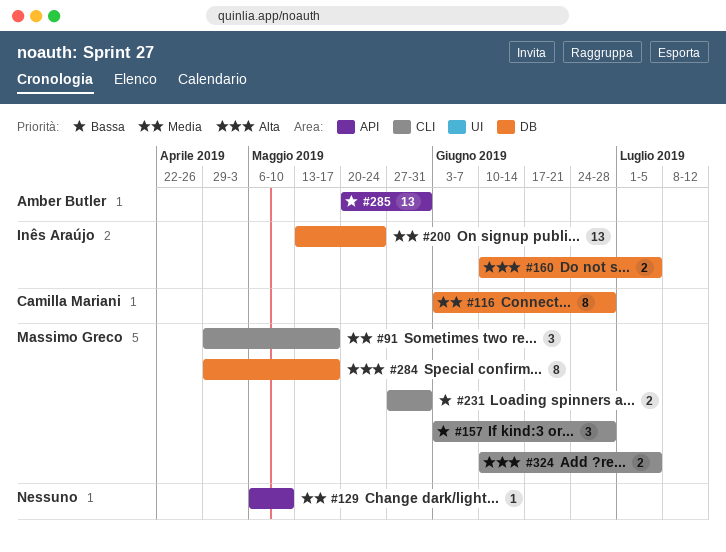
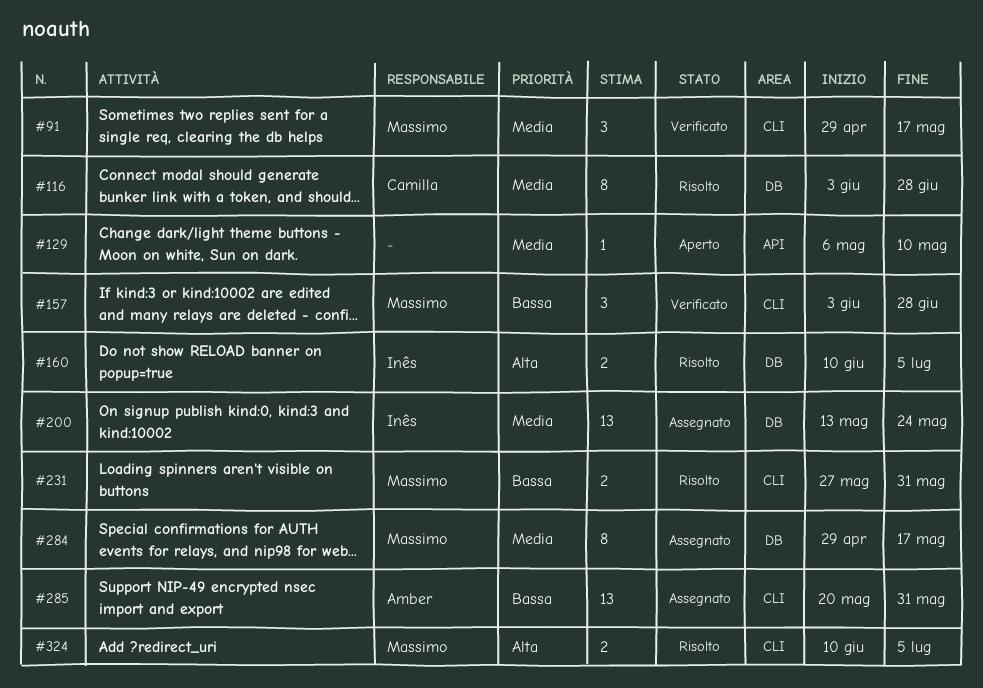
#284, priority: Alta -> Media
#285, label: API -> CLI

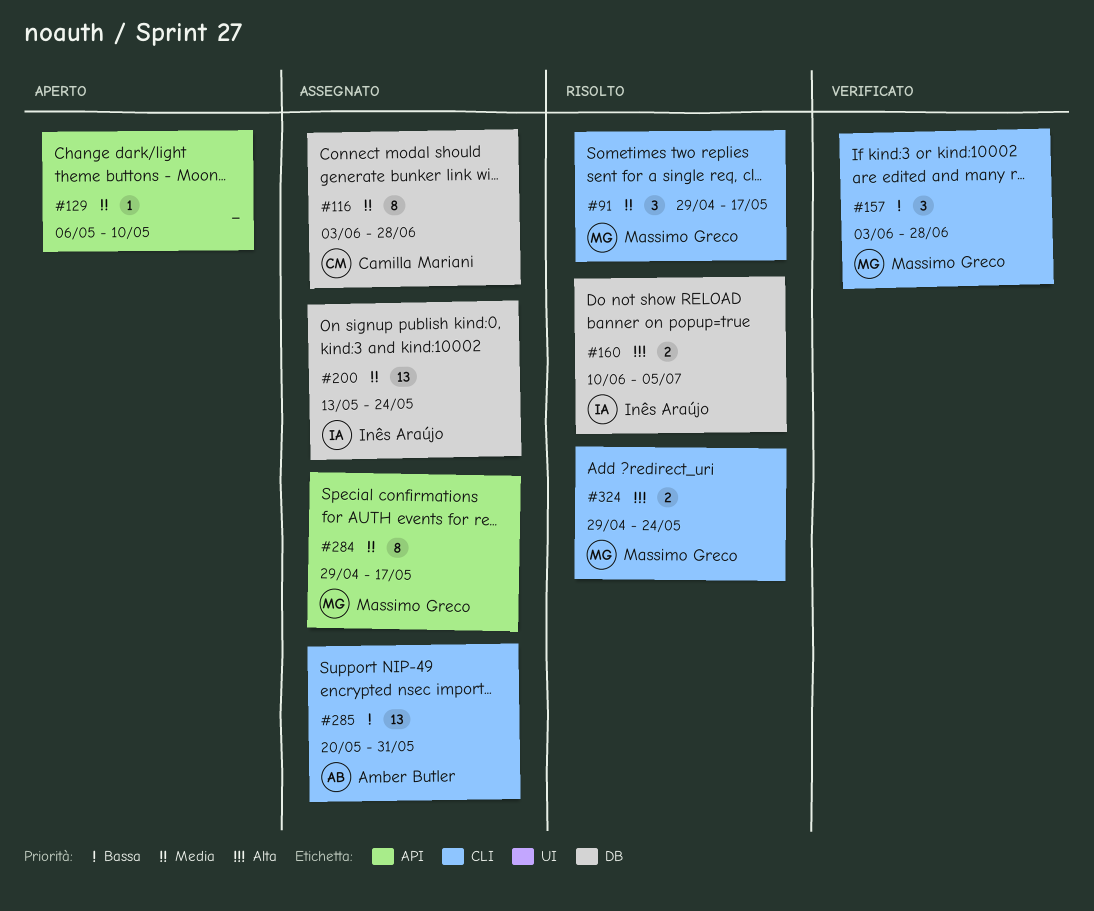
#91, status: Verificato -> Risolto
#116, status: Risolto -> Assegnato
#231: present -> none
#284, label: DB -> API
#324, start: Jun 10 -> Apr 29
#324, due: Jul 5 -> May 24

